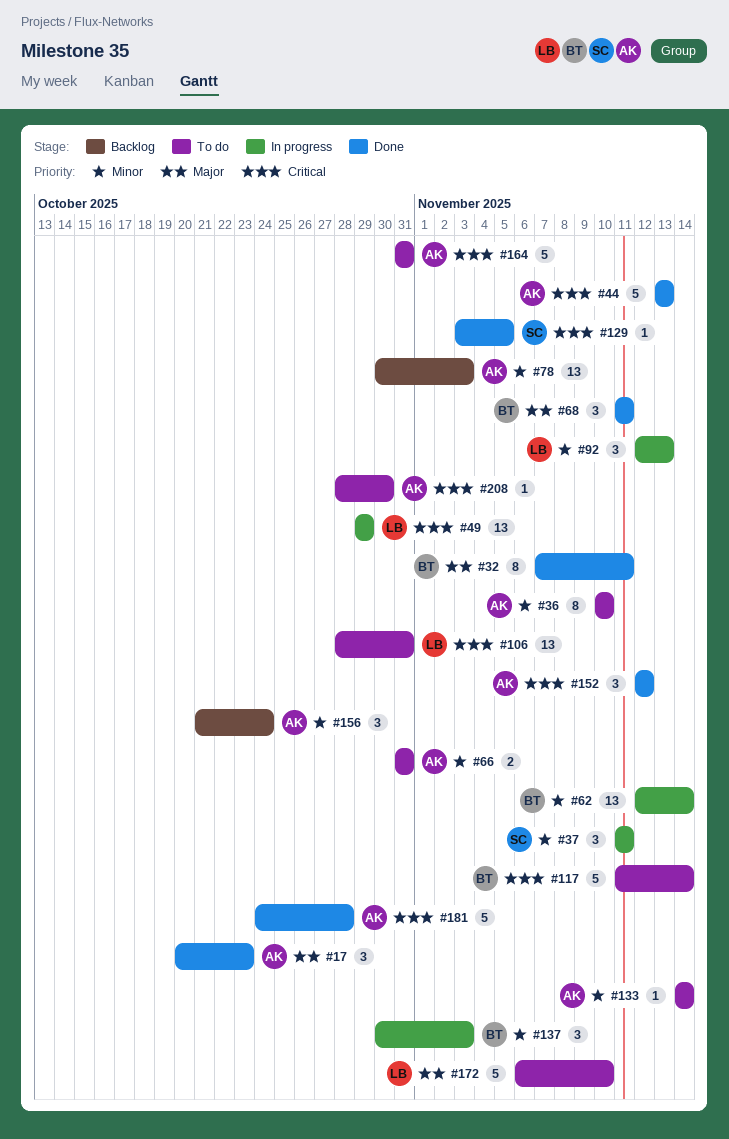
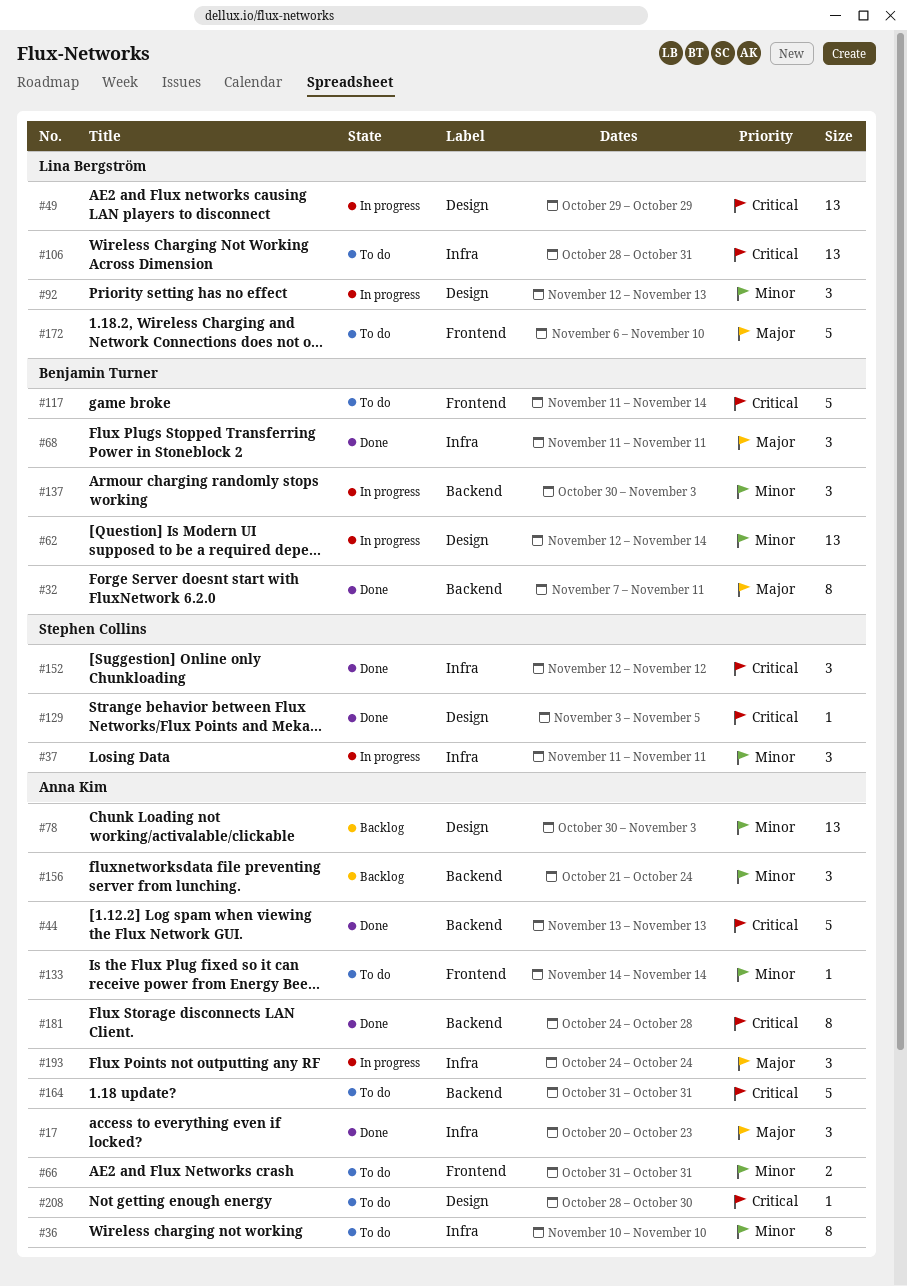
#152, owner: Anna Kim -> Stephen Collins
#181, estimate: 5 -> 8
#193: none -> present

